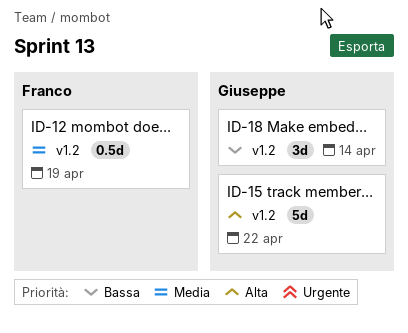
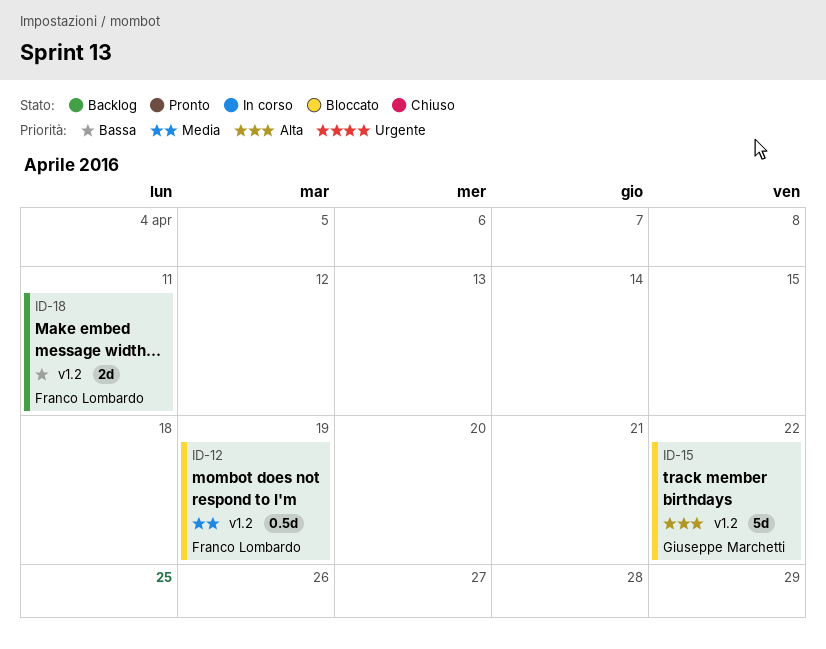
ID-18, owner: Giuseppe Marchetti -> Franco Lombardo
ID-18, estimate: 3d -> 2d
ID-18, due: Apr 14 -> Apr 11

